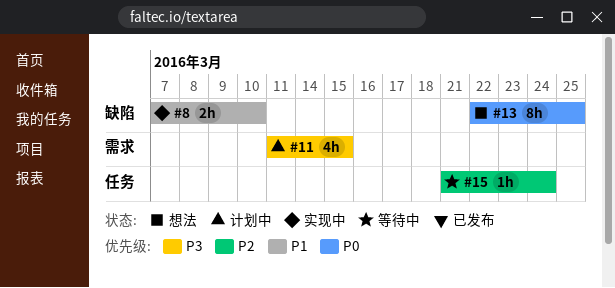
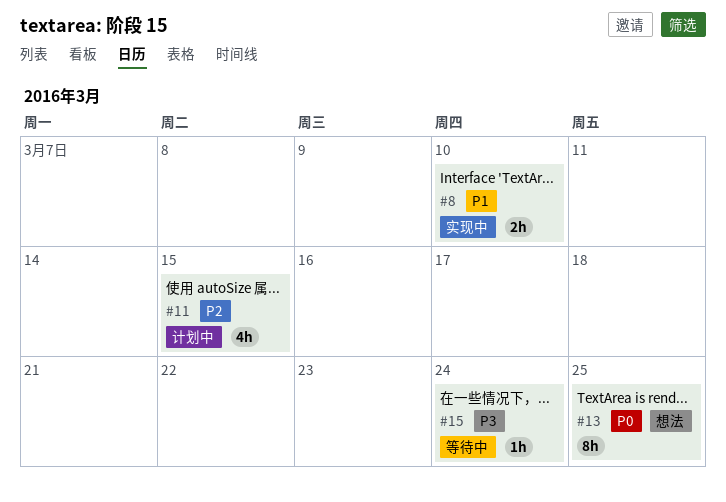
#11, priority: P3 -> P2
#15, priority: P2 -> P3

